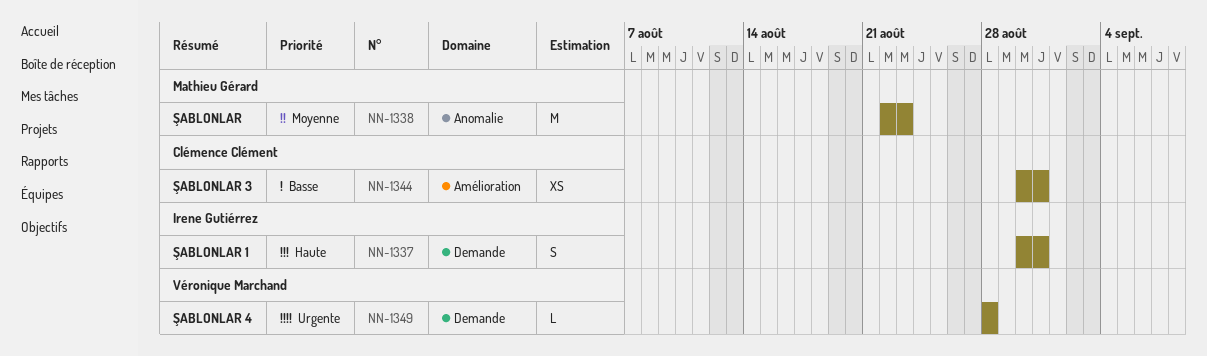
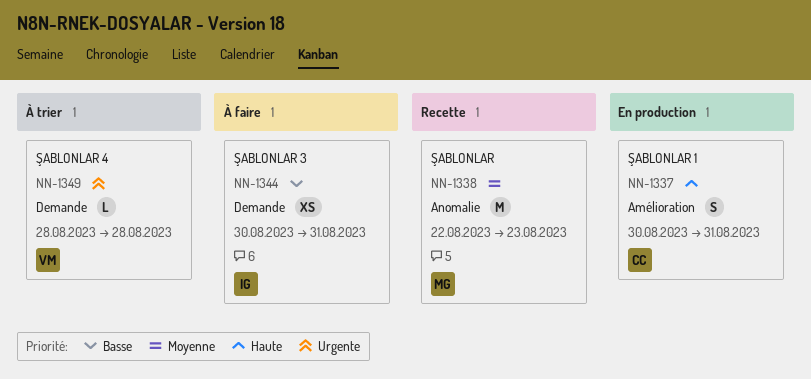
NN-1337, owner: Irene Gutiérrez -> Clémence Clément
NN-1337, label: Demande -> Amélioration
NN-1344, owner: Clémence Clément -> Irene Gutiérrez
NN-1344, label: Amélioration -> Demande

